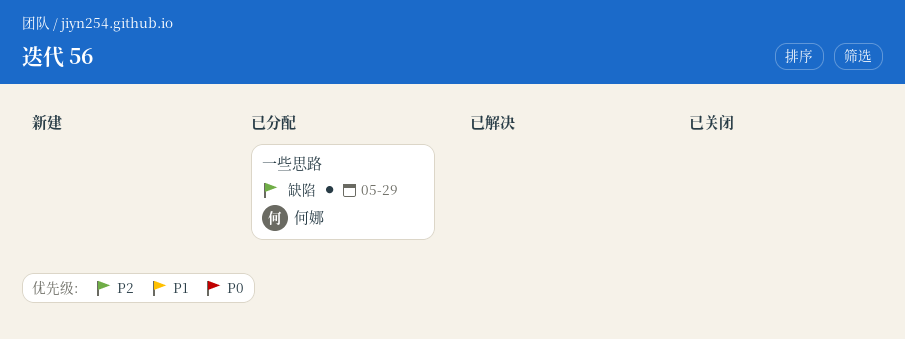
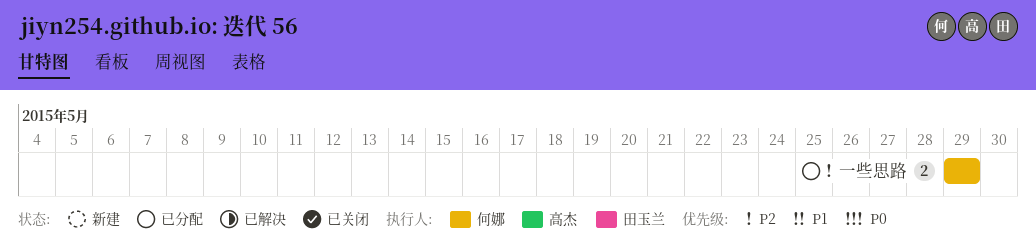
一些思路, estimate: 1 -> 2

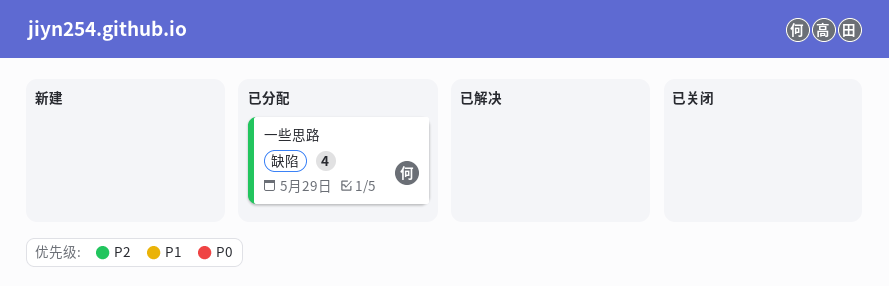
一些思路, estimate: 2 -> 4

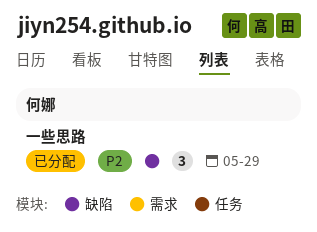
一些思路, estimate: 4 -> 3

